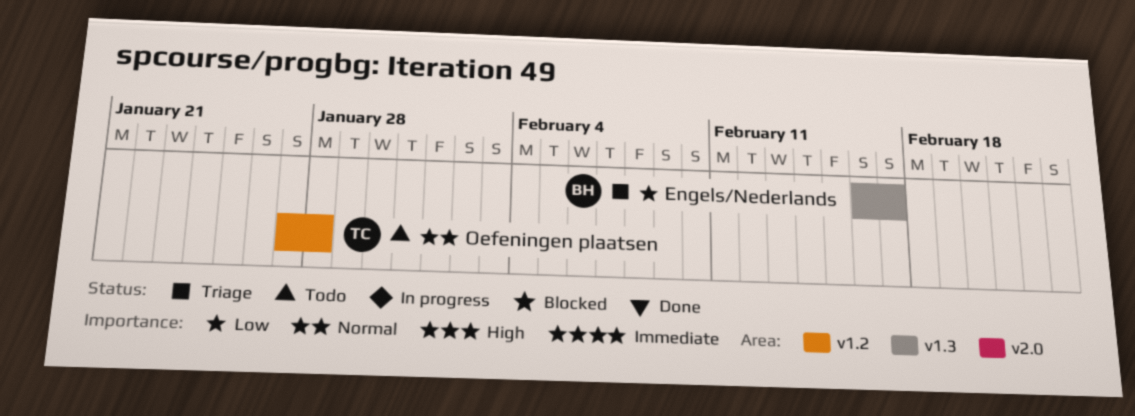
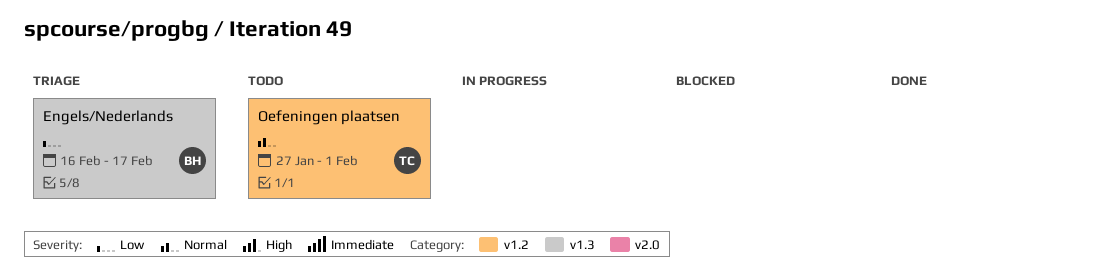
Oefeningen plaatsen, due: Jan 28 -> Feb 1

